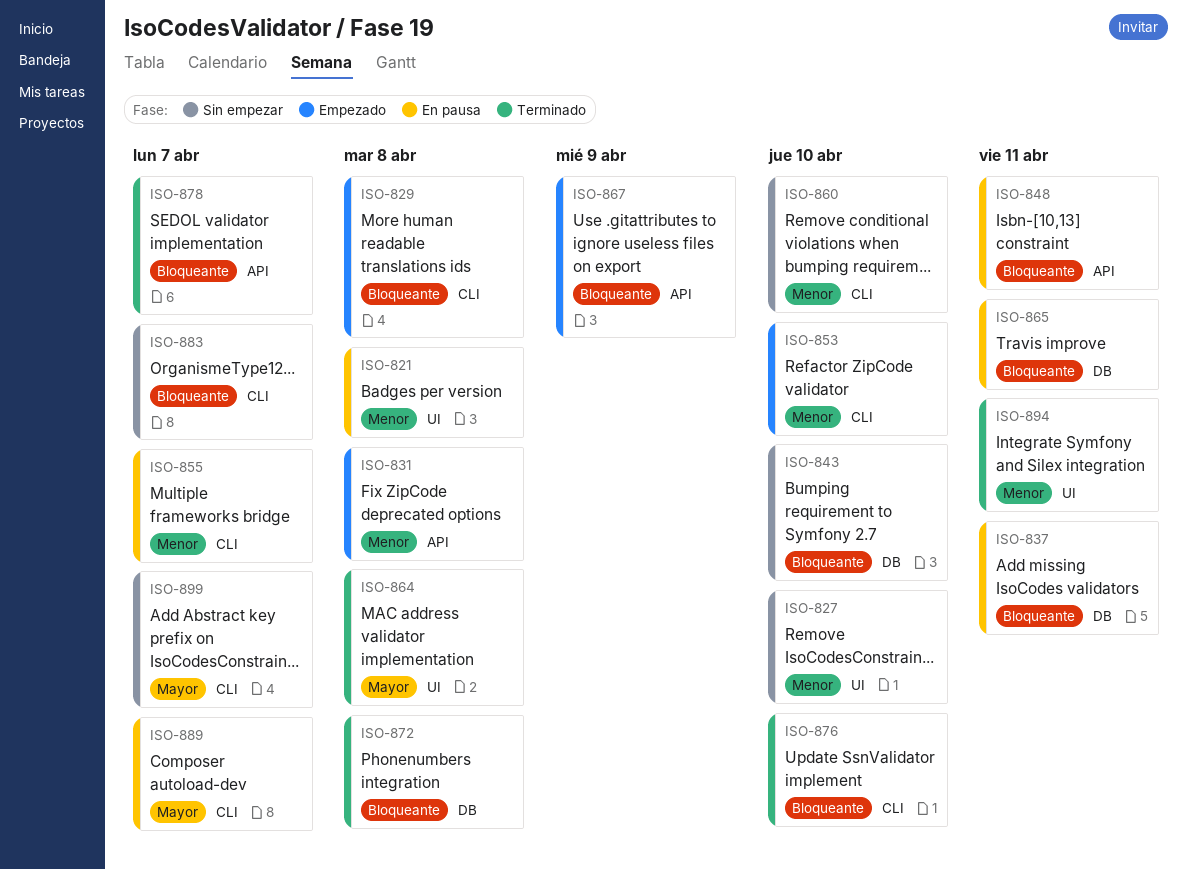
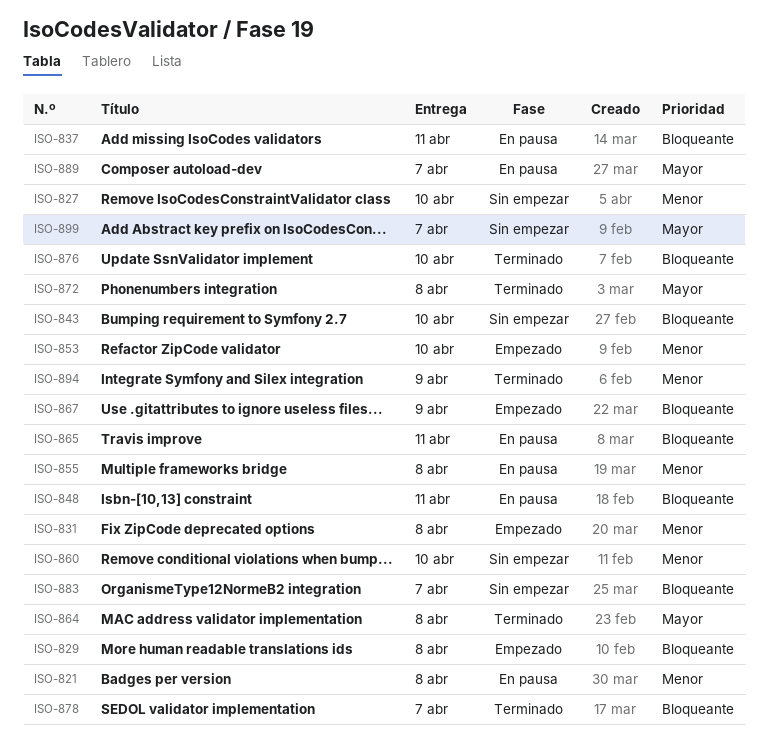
ISO-855, due: Apr 7 -> Apr 8
ISO-872, priority: Bloqueante -> Mayor
ISO-894, due: Apr 11 -> Apr 9

